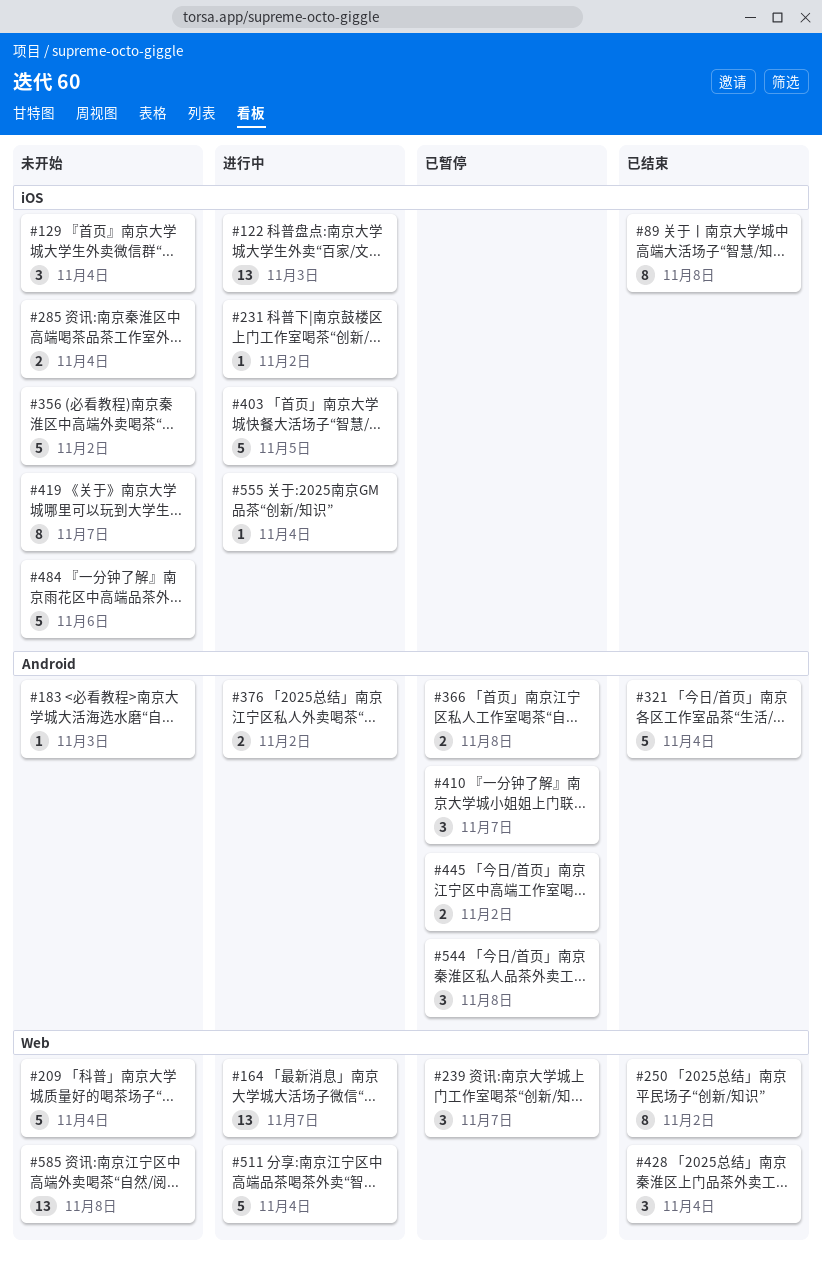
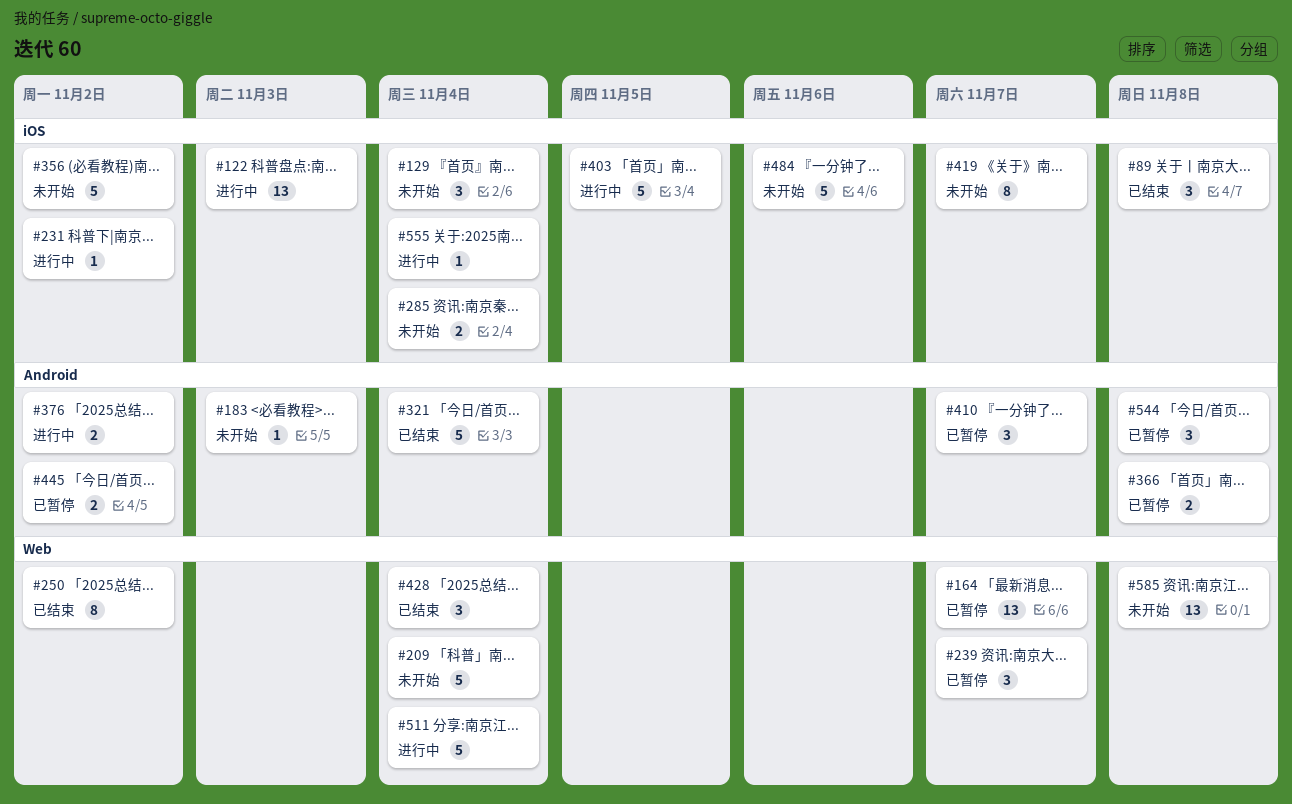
#89, estimate: 8 -> 3
#164, status: 进行中 -> 已暂停

